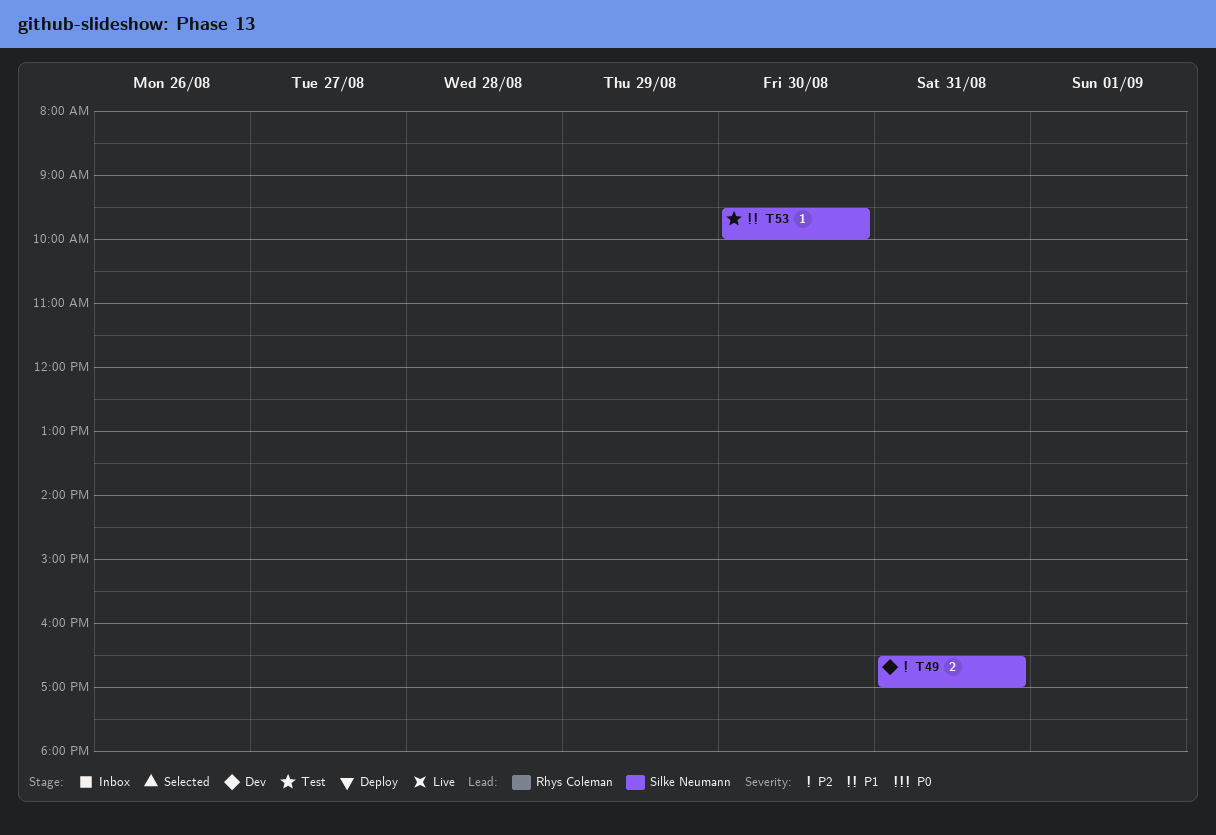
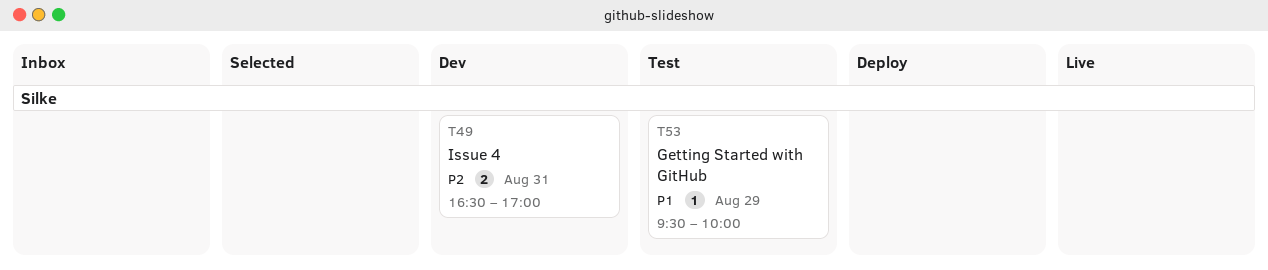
T53, day: Aug 30 -> Aug 29

